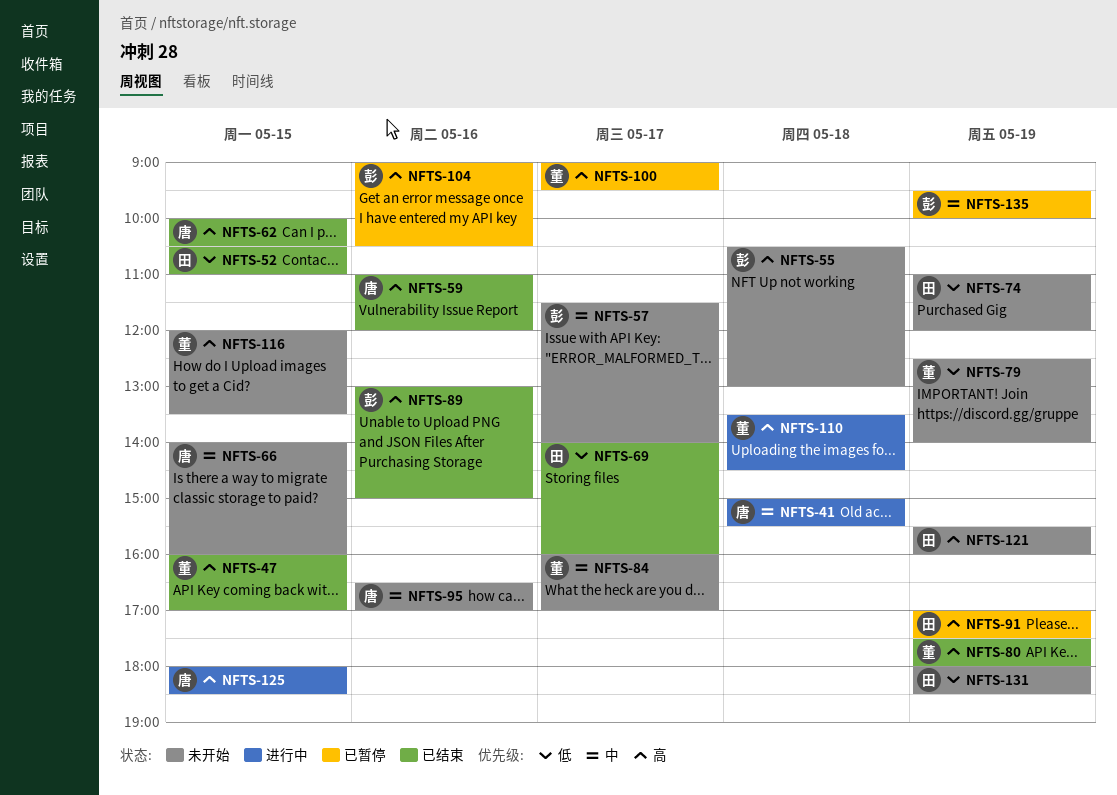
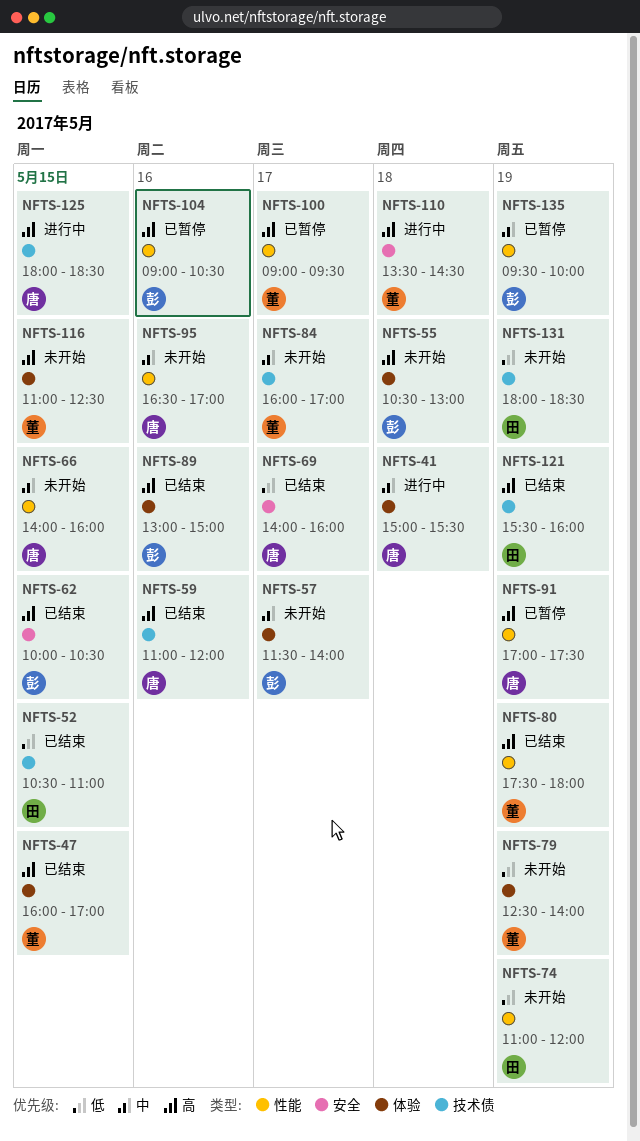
NFTS-62, owner: 唐 -> 彭
NFTS-69, owner: 田 -> 唐
NFTS-91, owner: 田 -> 唐
NFTS-116, begins: 12:00 -> 11:00
NFTS-116, ends: 13:30 -> 12:30
NFTS-121, status: 未开始 -> 已结束

